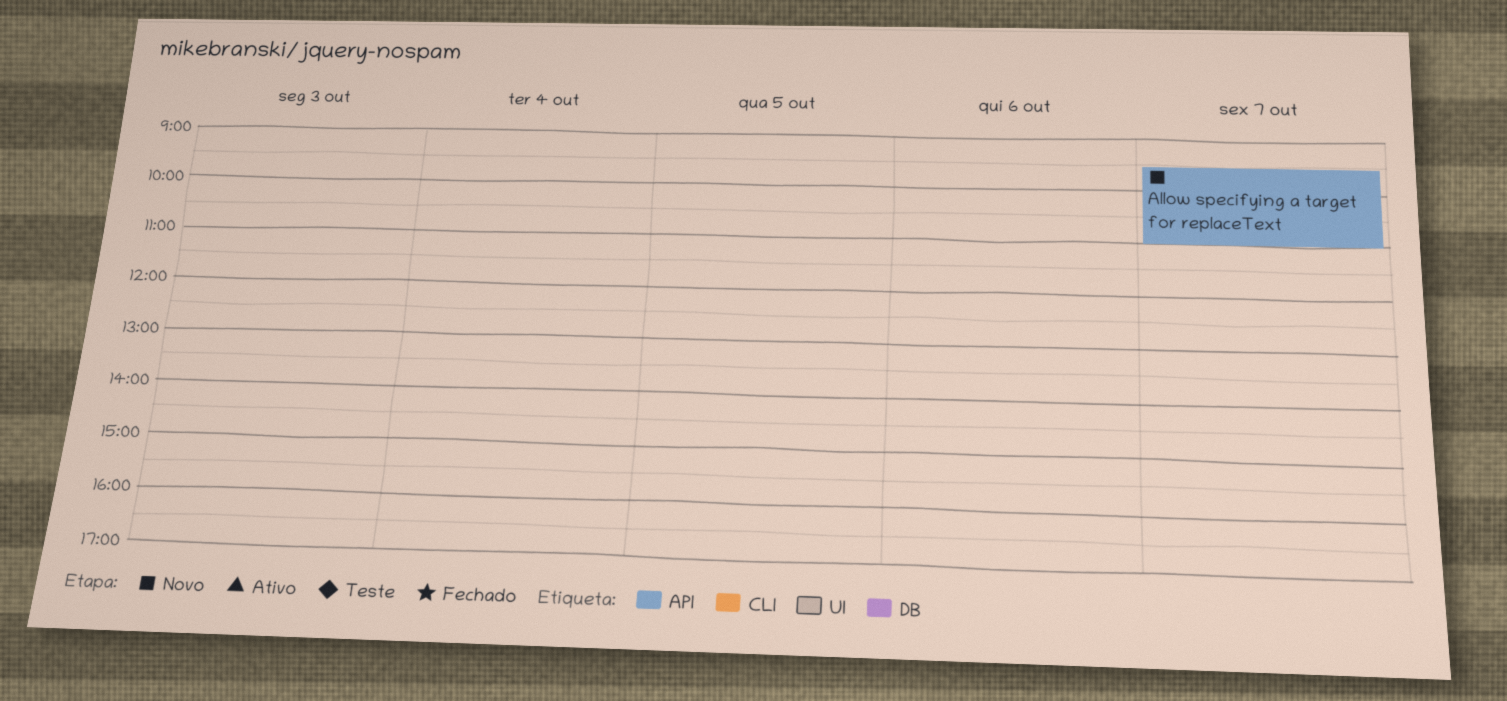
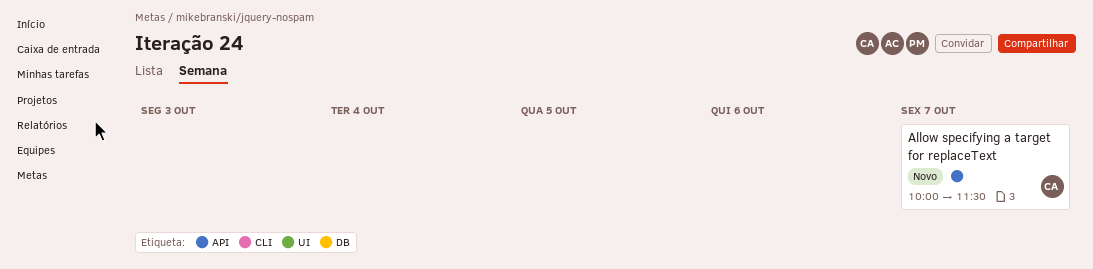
Allow specifying a target for replaceText, begins: 09:30 -> 10:00
Allow specifying a target for replaceText, ends: 11:00 -> 11:30

